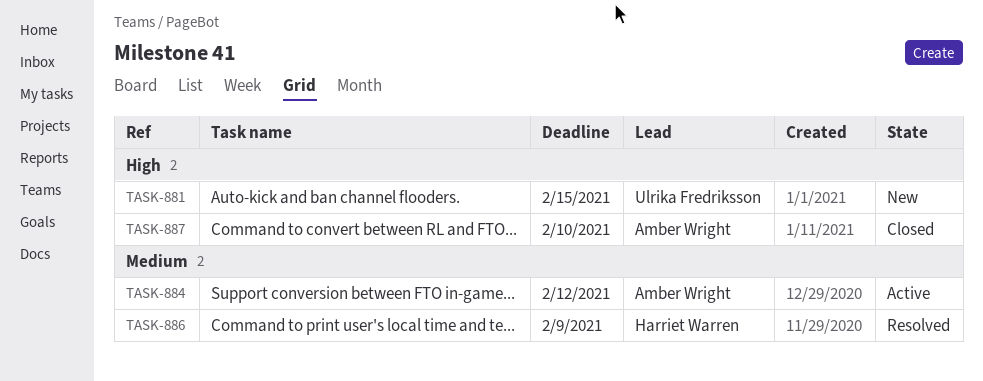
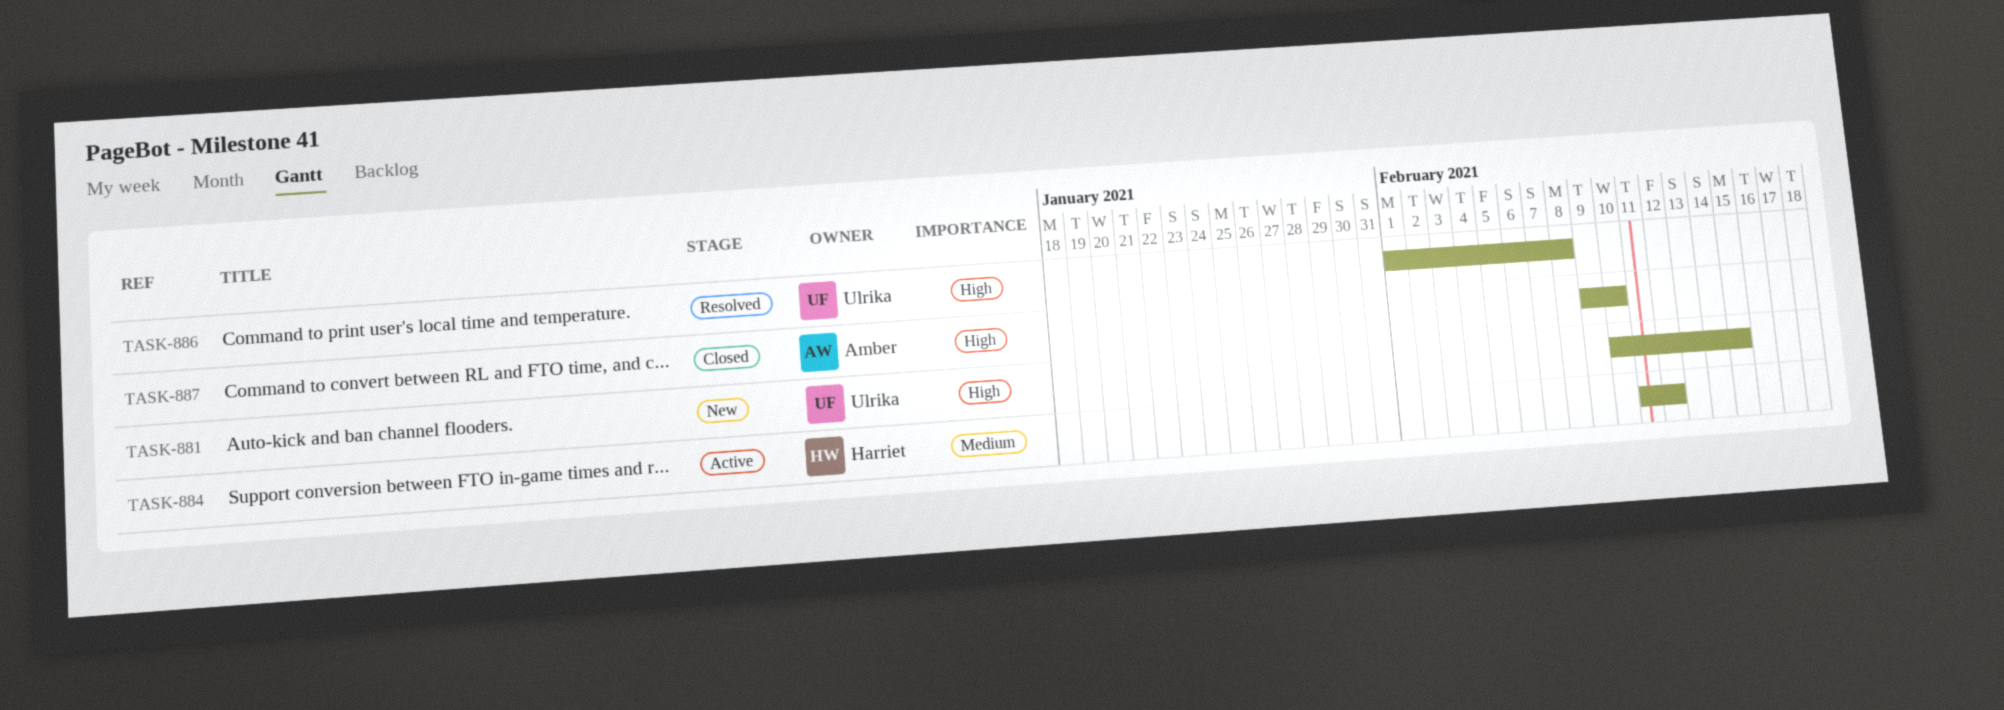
TASK-884, owner: Amber Wright -> Harriet Warren
TASK-886, owner: Harriet Warren -> Ulrika Fredriksson
TASK-886, priority: Medium -> High
TASK-886, due: Feb 9 -> Feb 8

